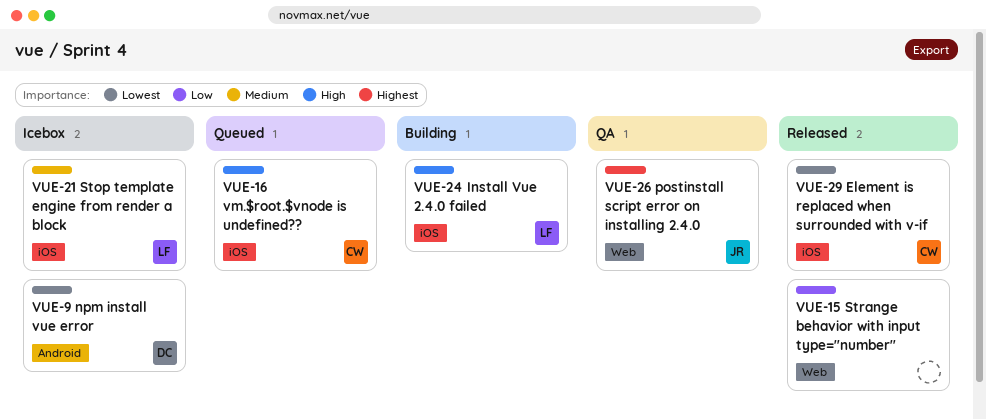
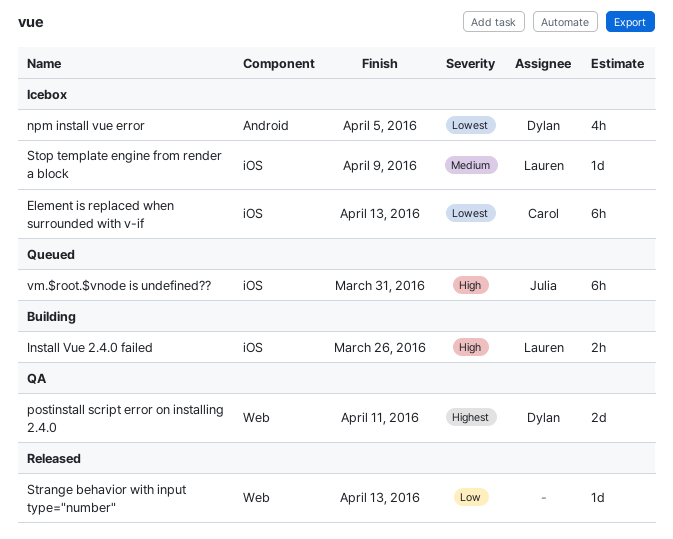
Element is replaced when surrounded with v-if, status: Released -> Icebox
postinstall script error on installing 2.4.0, owner: Julia -> Dylan
vm.$root.$vnode is undefined??, owner: Carol -> Julia

